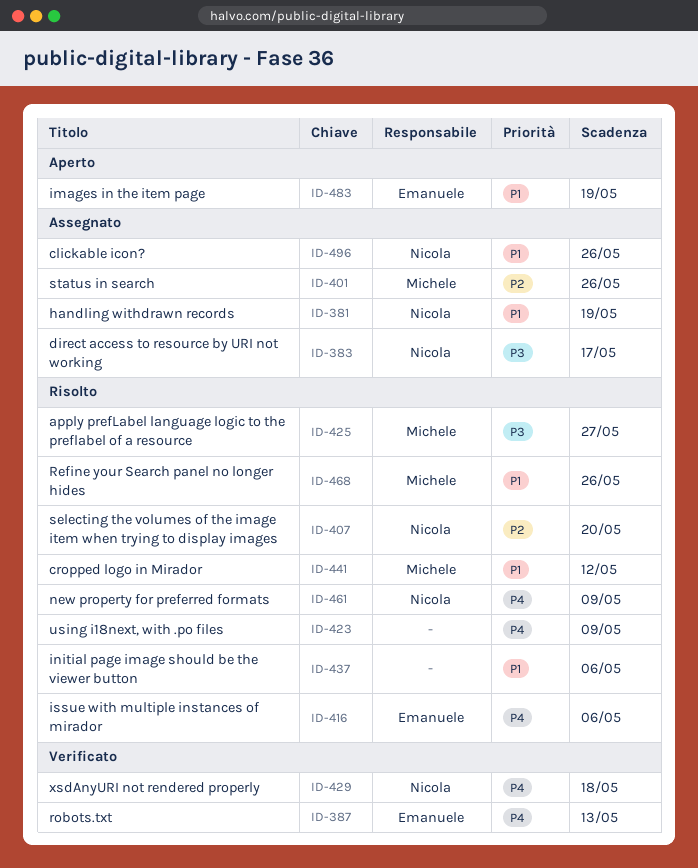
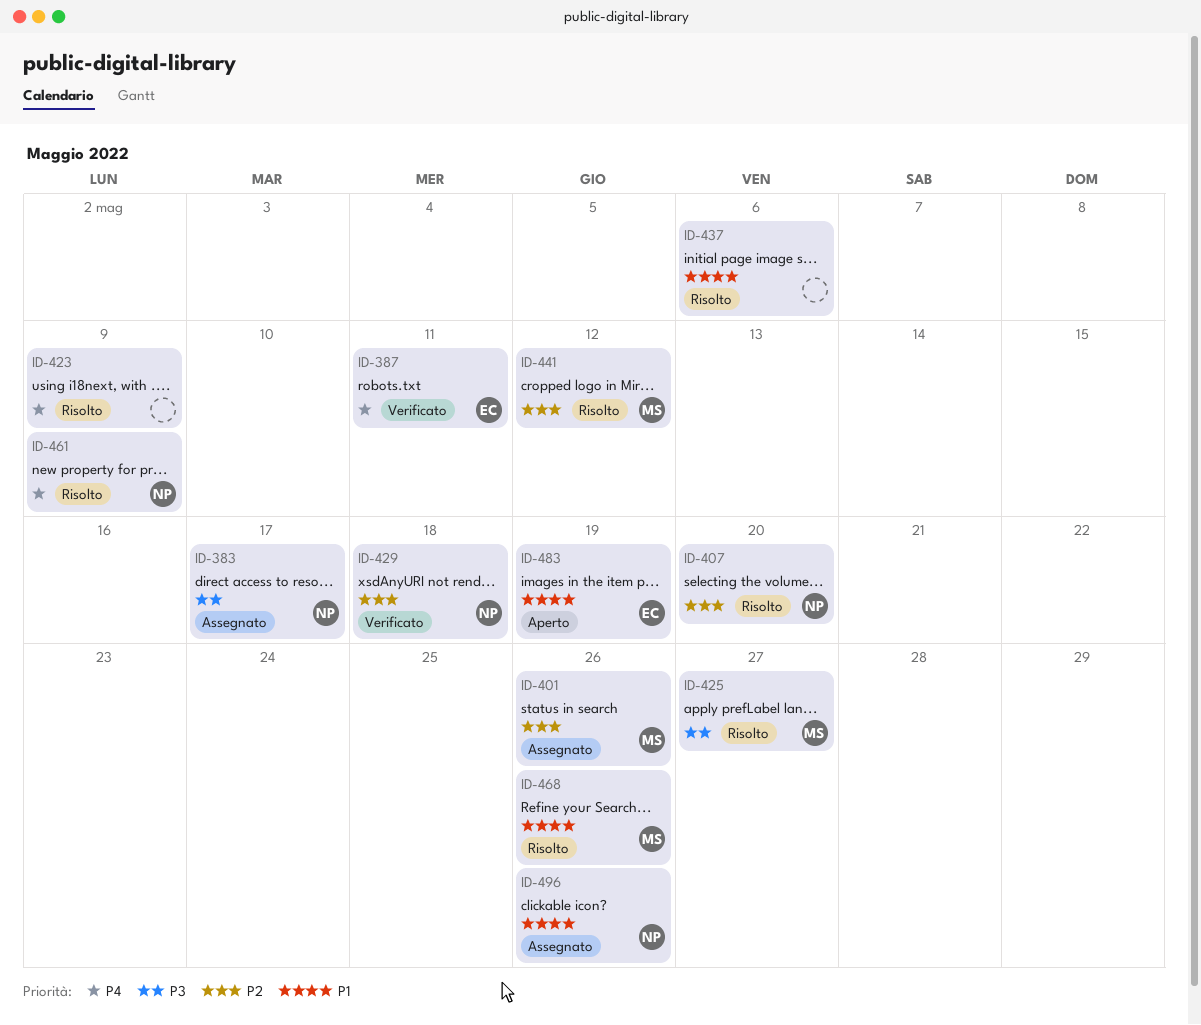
ID-381: present -> none
ID-387, due: May 13 -> May 11
ID-416: present -> none
ID-429, priority: P4 -> P2
ID-441, priority: P1 -> P2

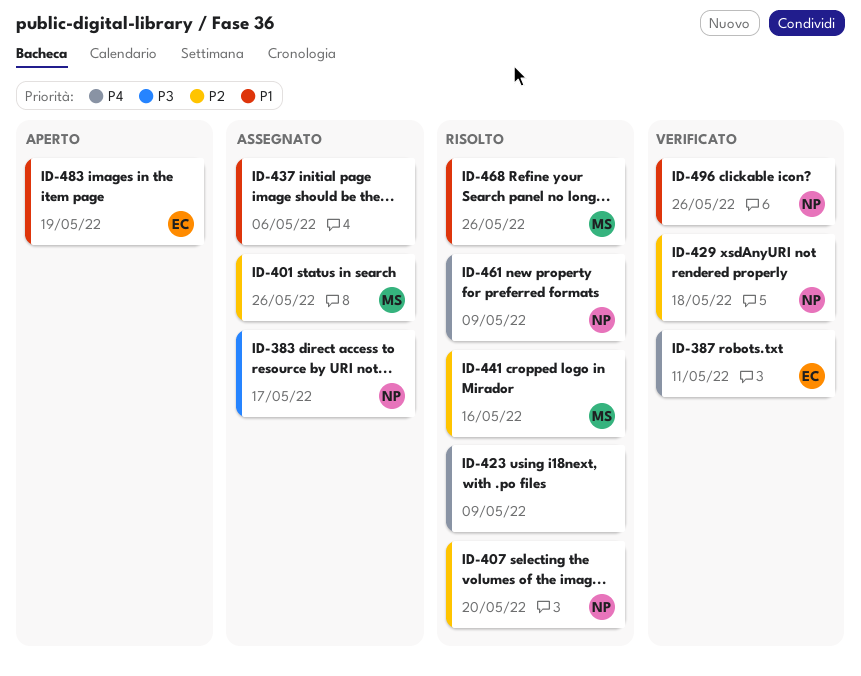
ID-425: present -> none
ID-437, status: Risolto -> Assegnato
ID-441, due: May 12 -> May 16
ID-496, status: Assegnato -> Verificato

